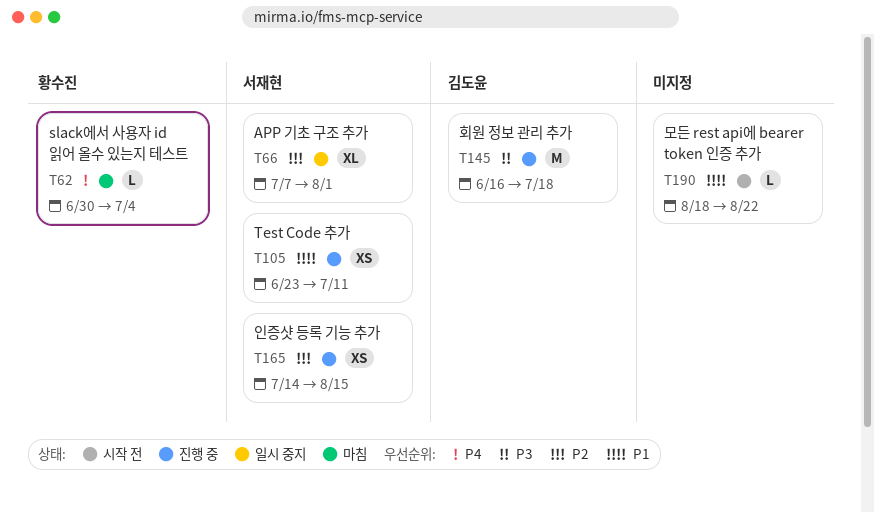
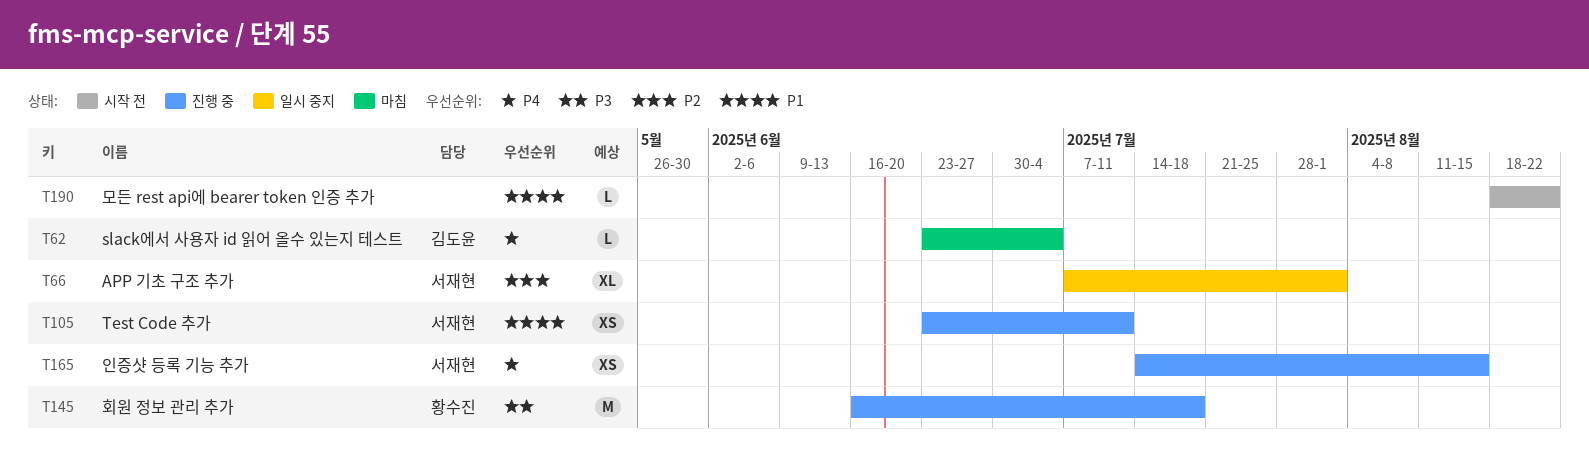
T62, owner: 황수진 -> 김도윤
T62, start: Jun 30 -> Jun 23
T145, owner: 김도윤 -> 황수진
T165, priority: P2 -> P4

